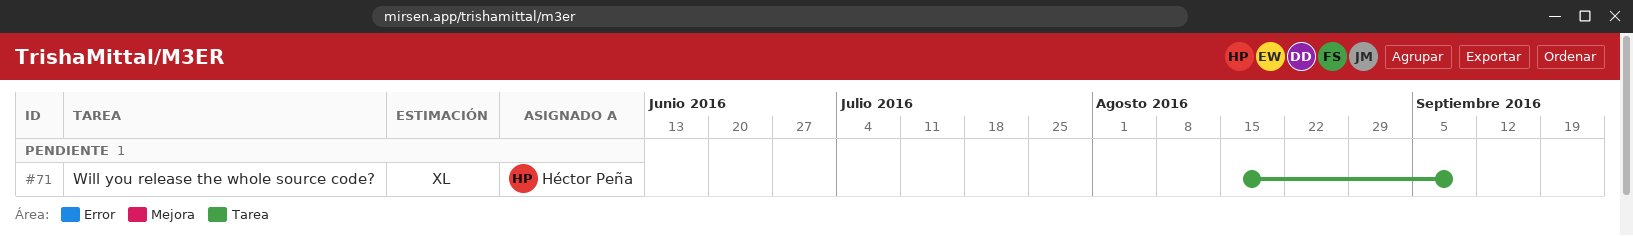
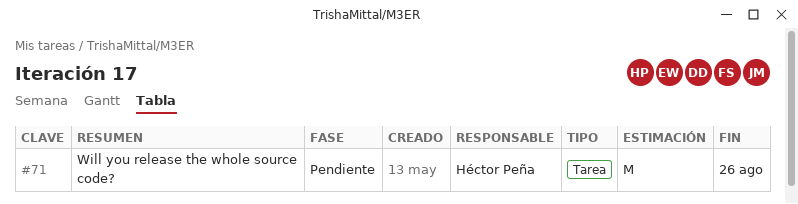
#71, estimate: XL -> M
#71, due: Sep 9 -> Aug 26

